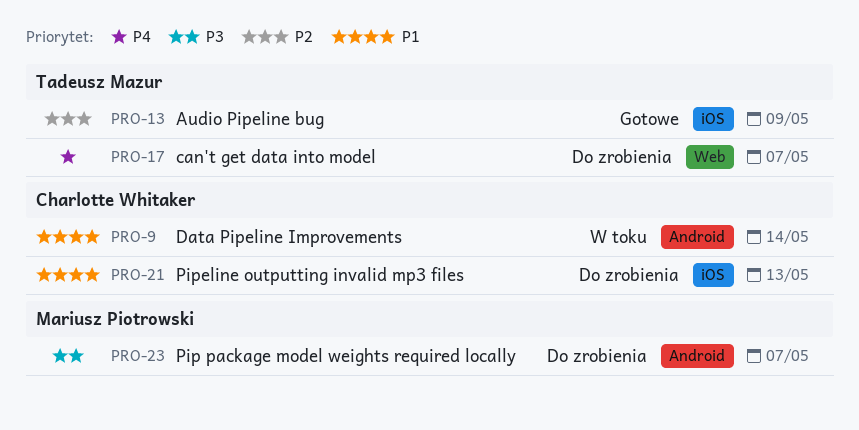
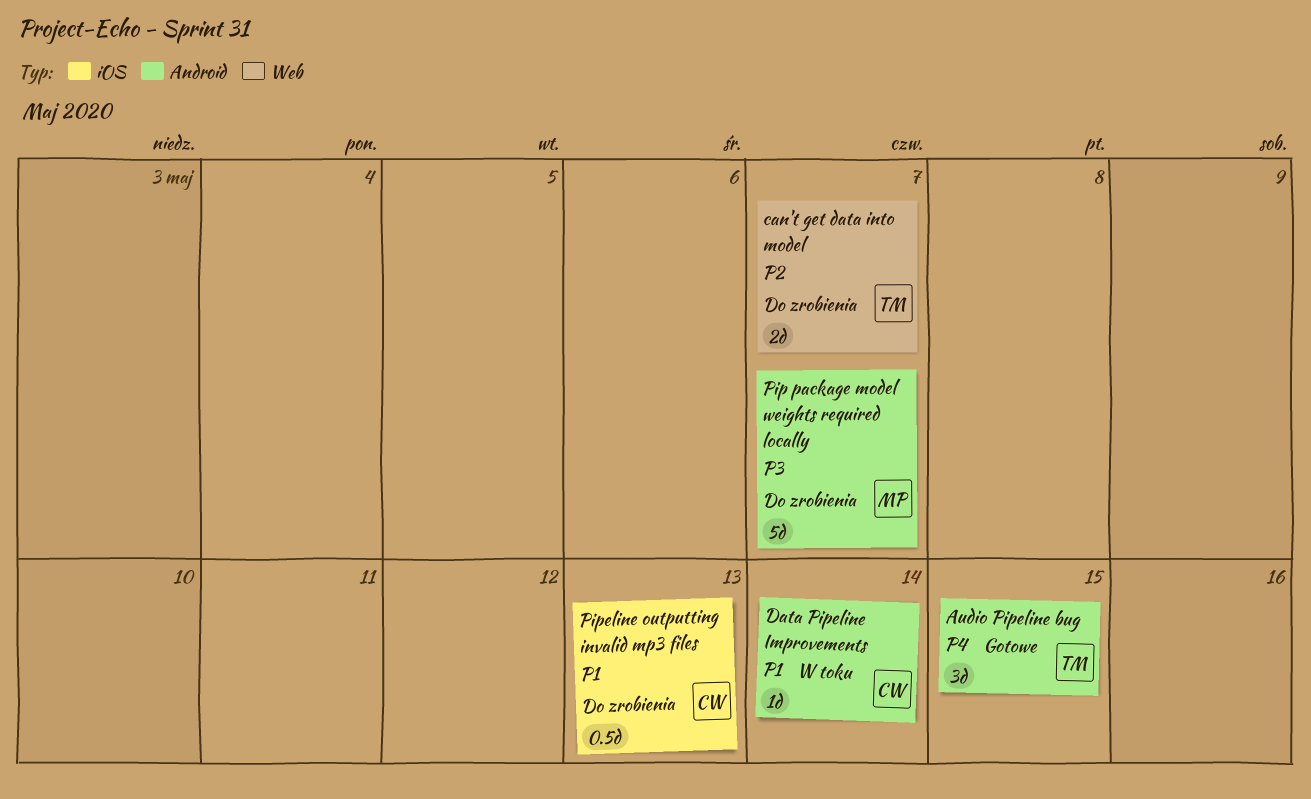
Audio Pipeline bug, priority: P2 -> P4
Audio Pipeline bug, label: iOS -> Android
Audio Pipeline bug, due: May 9 -> May 15
can't get data into model, priority: P4 -> P2

